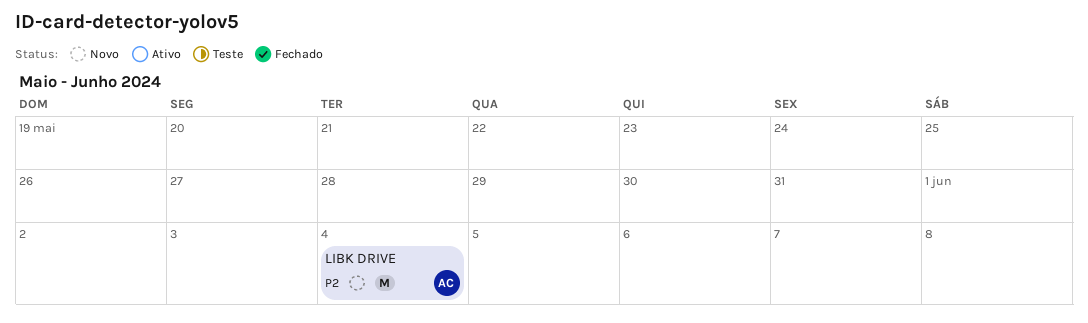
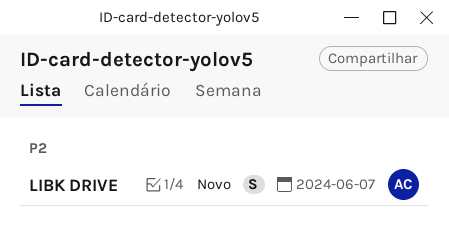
LIBK DRIVE, estimate: M -> S
LIBK DRIVE, due: Jun 4 -> Jun 7

